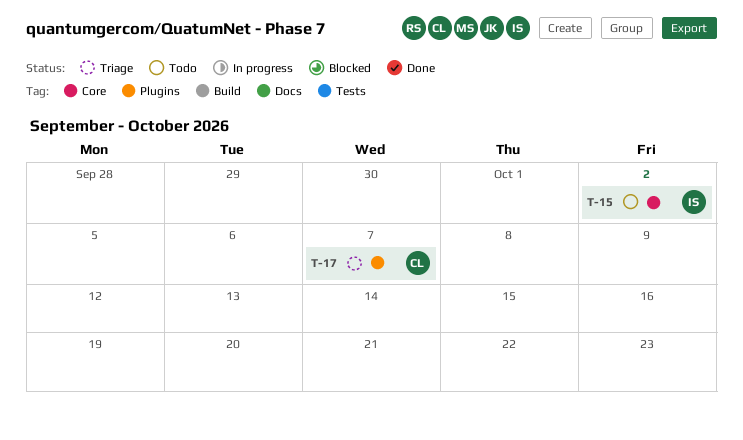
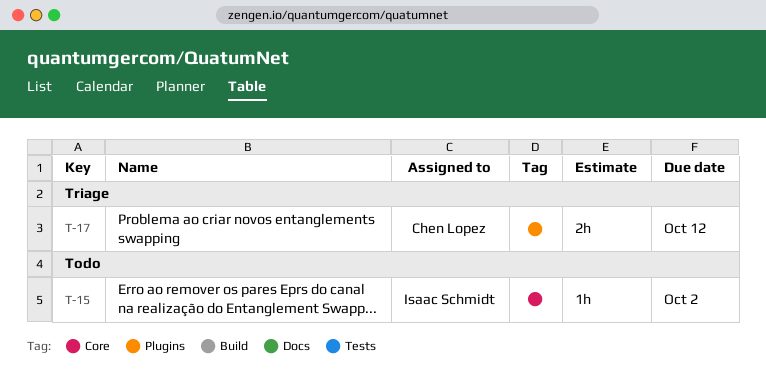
T-17, due: Oct 7 -> Oct 12

